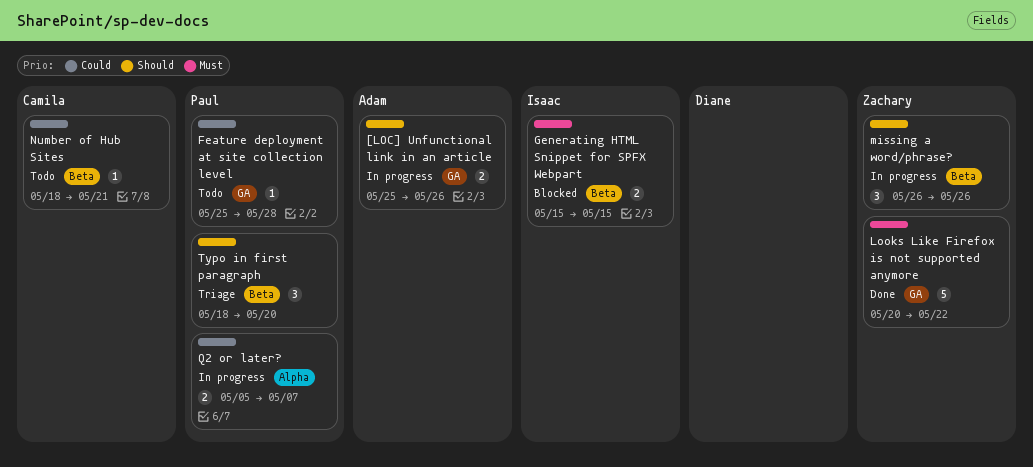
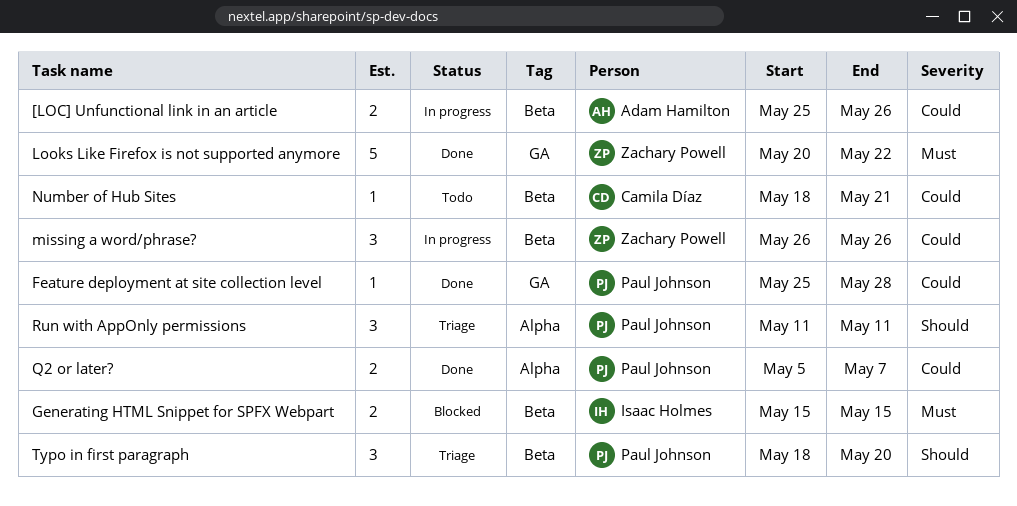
[LOC] Unfunctional link in an article, priority: Should -> Could
[LOC] Unfunctional link in an article, label: GA -> Beta
Feature deployment at site collection level, status: Todo -> Done
missing a word/phrase?, priority: Should -> Could
Q2 or later?, status: In progress -> Done
Run with AppOnly permissions: none -> present

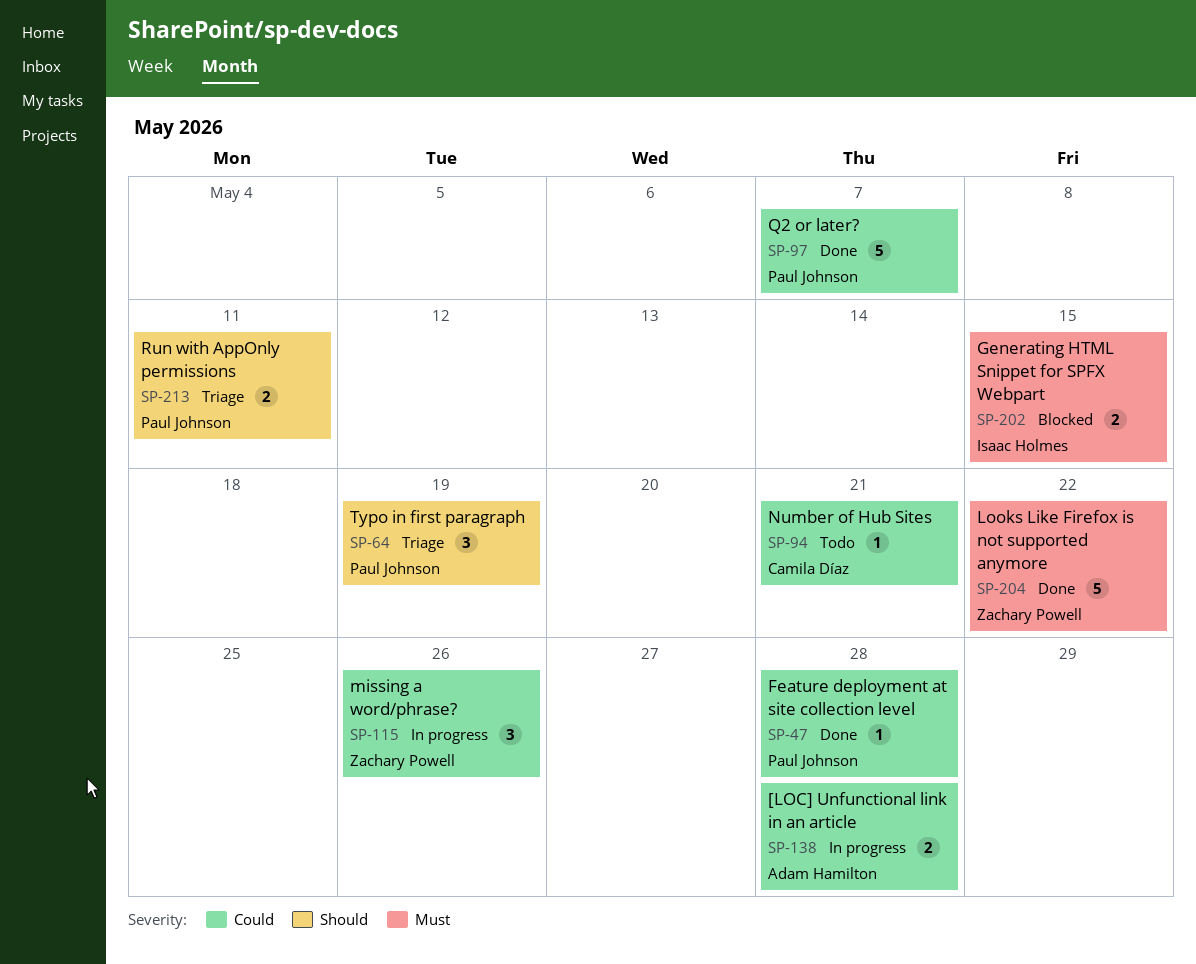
[LOC] Unfunctional link in an article, due: May 26 -> May 28
Q2 or later?, estimate: 2 -> 5
Run with AppOnly permissions, estimate: 3 -> 2
Typo in first paragraph, due: May 20 -> May 19

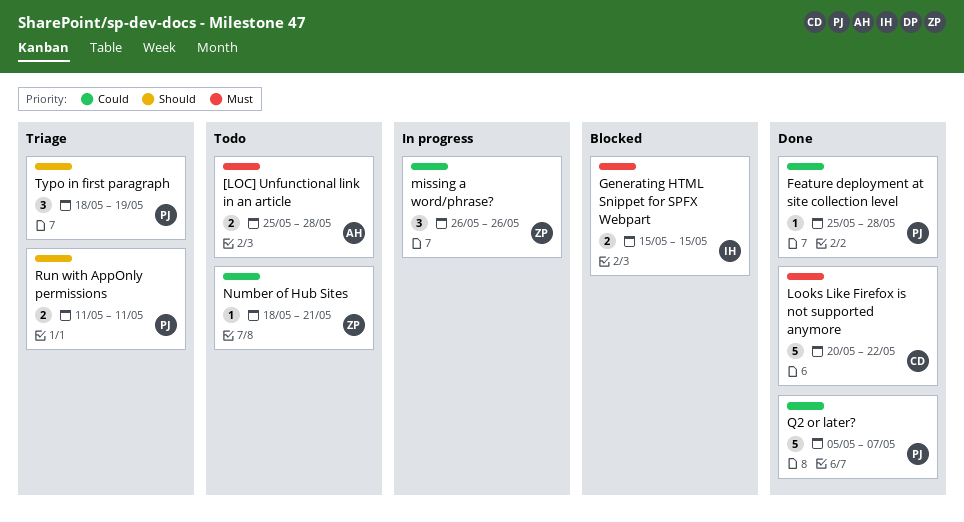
[LOC] Unfunctional link in an article, status: In progress -> Todo
[LOC] Unfunctional link in an article, priority: Could -> Must
Looks Like Firefox is not supported anymore, owner: Zachary Powell -> Camila Díaz
Number of Hub Sites, owner: Camila Díaz -> Zachary Powell

